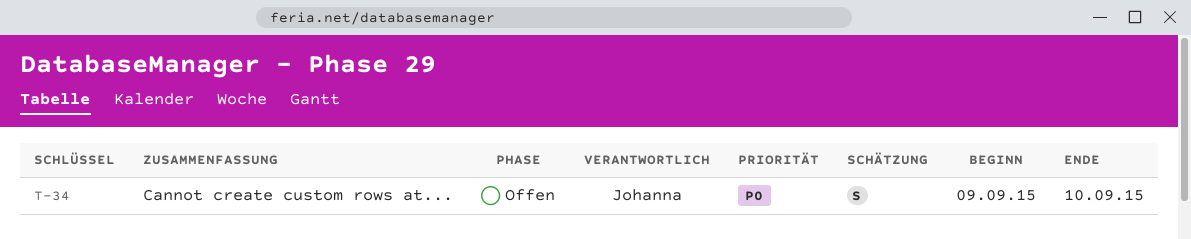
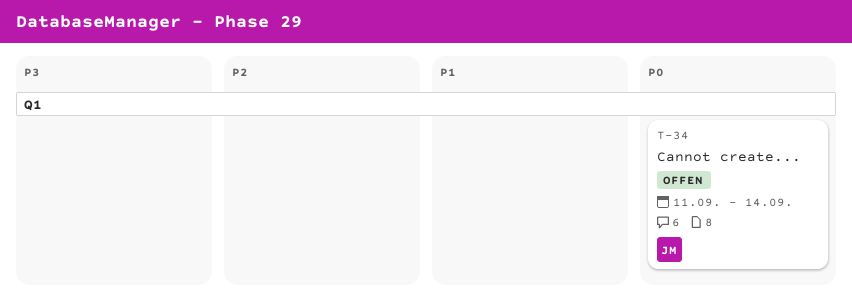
T-34, start: Sep 9 -> Sep 11
T-34, due: Sep 10 -> Sep 14

